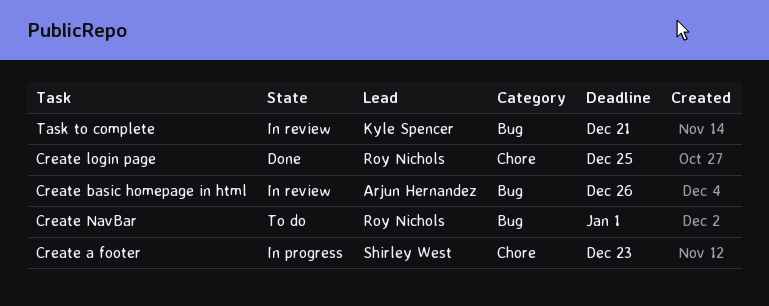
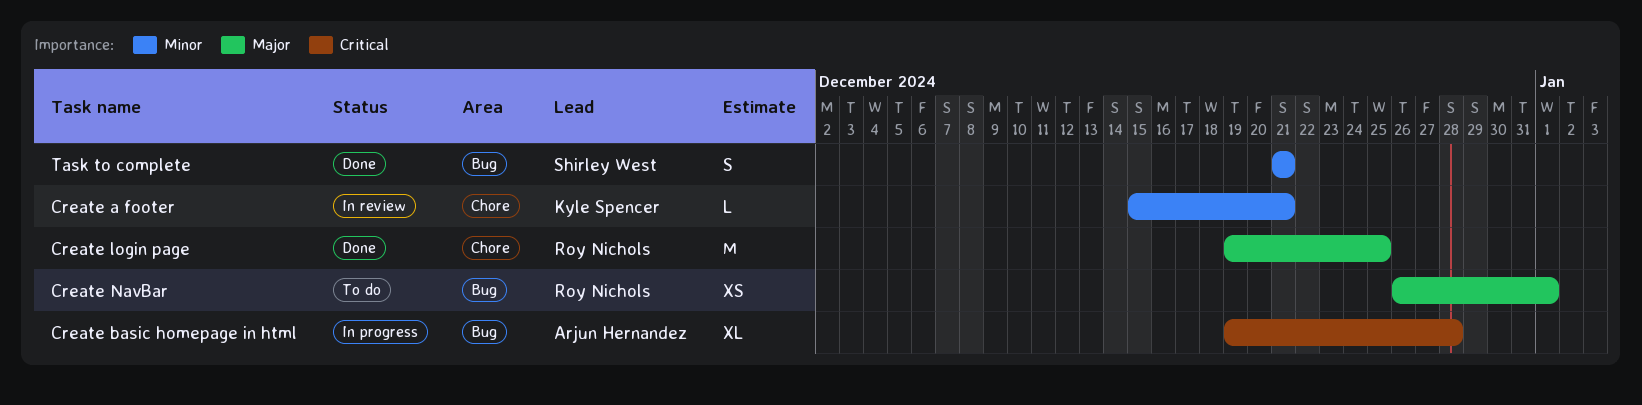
Create a footer, status: In progress -> In review
Create a footer, owner: Shirley West -> Kyle Spencer
Create a footer, due: Dec 23 -> Dec 21
Create basic homepage in html, status: In review -> In progress
Create basic homepage in html, due: Dec 26 -> Dec 28
Task to complete, status: In review -> Done
Task to complete, owner: Kyle Spencer -> Shirley West

